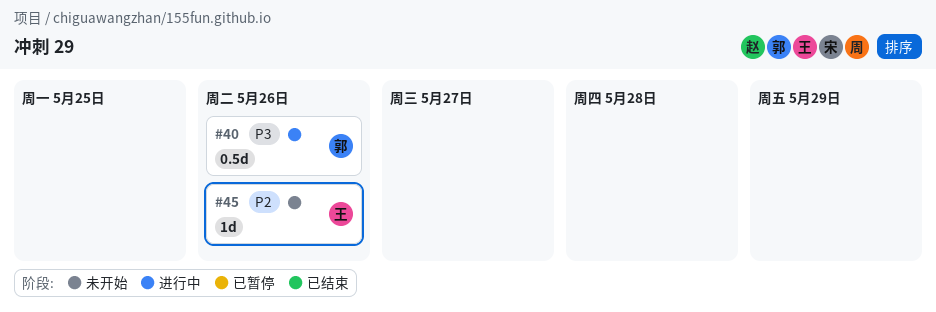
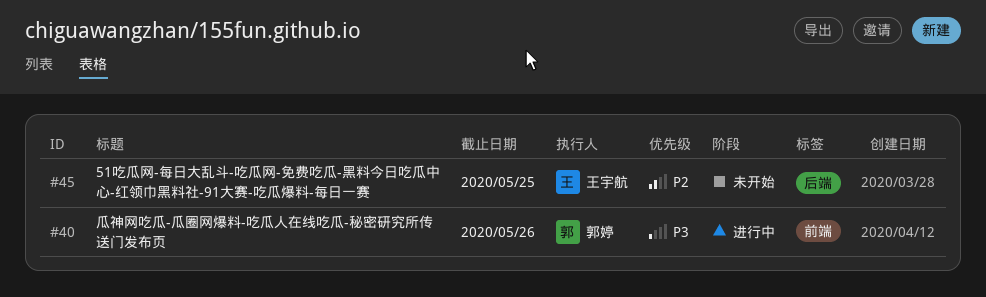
#45, due: May 26 -> May 25

